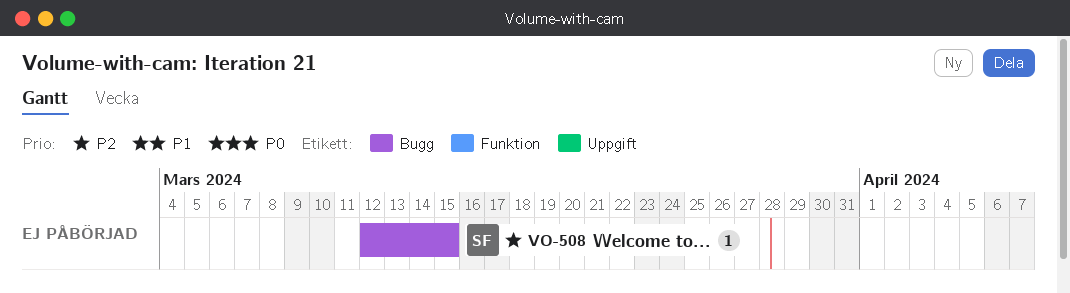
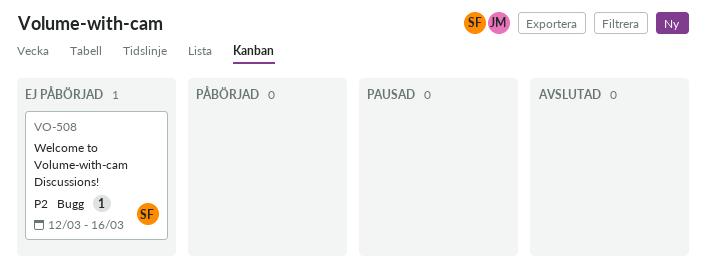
VO-508, due: Mar 15 -> Mar 16

